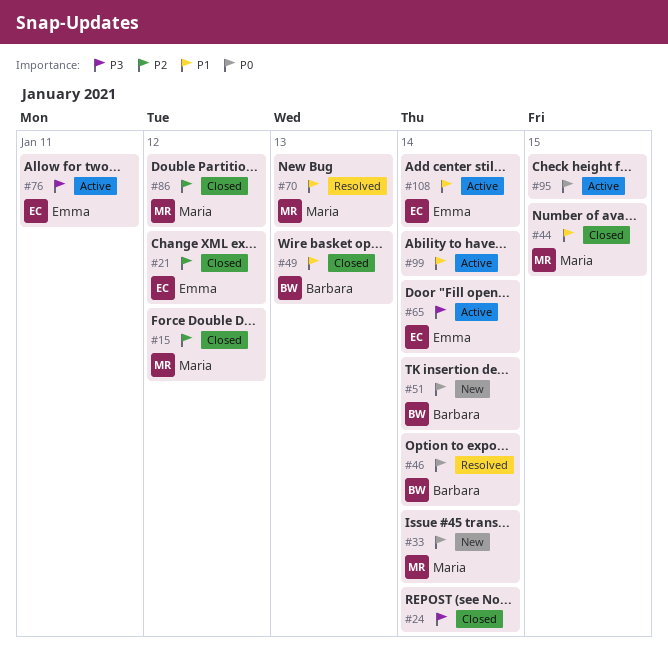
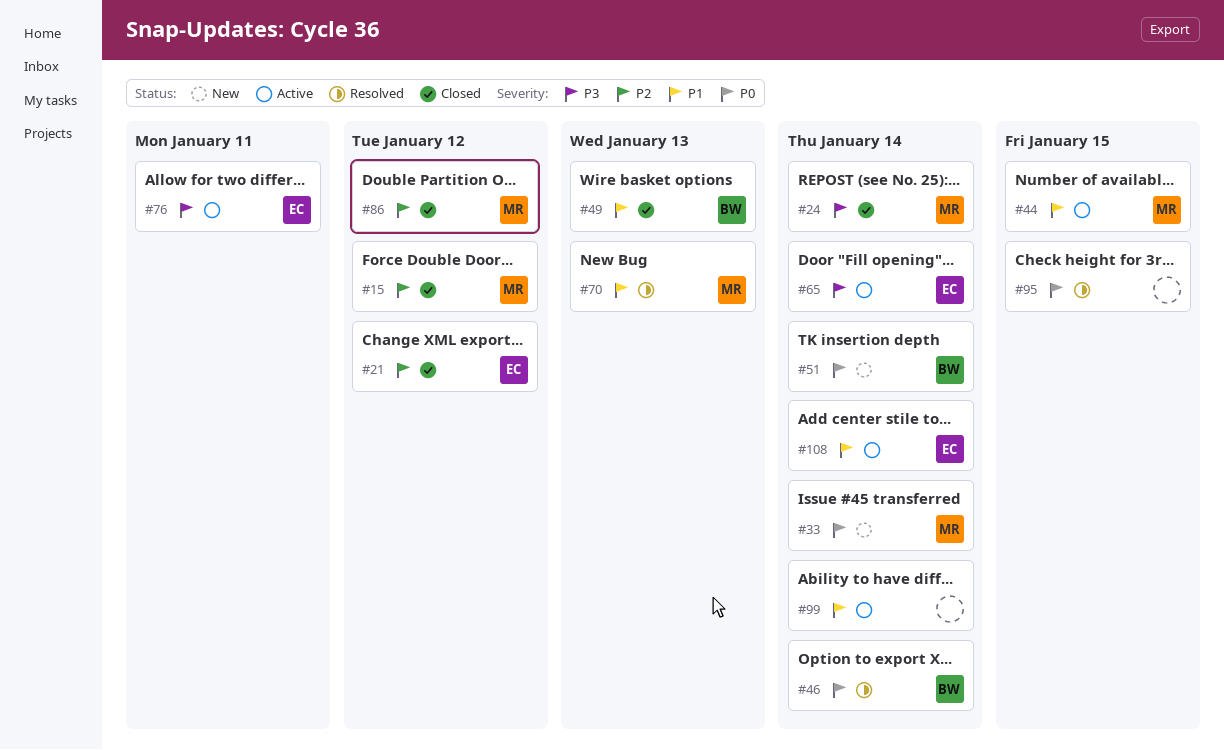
#24, owner: none -> Maria
#44, status: Closed -> Active
#95, status: Active -> Resolved

